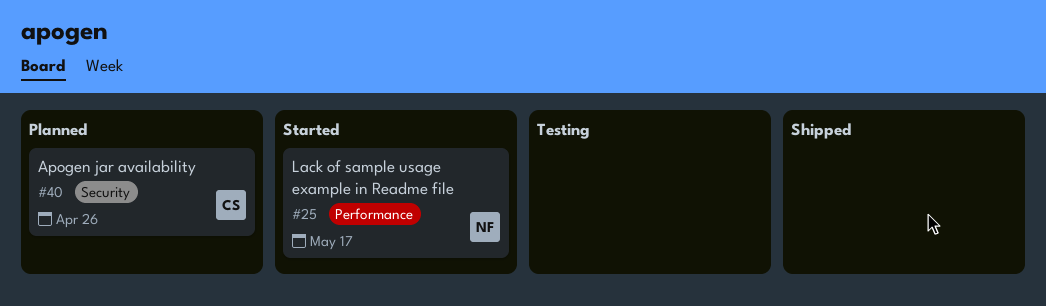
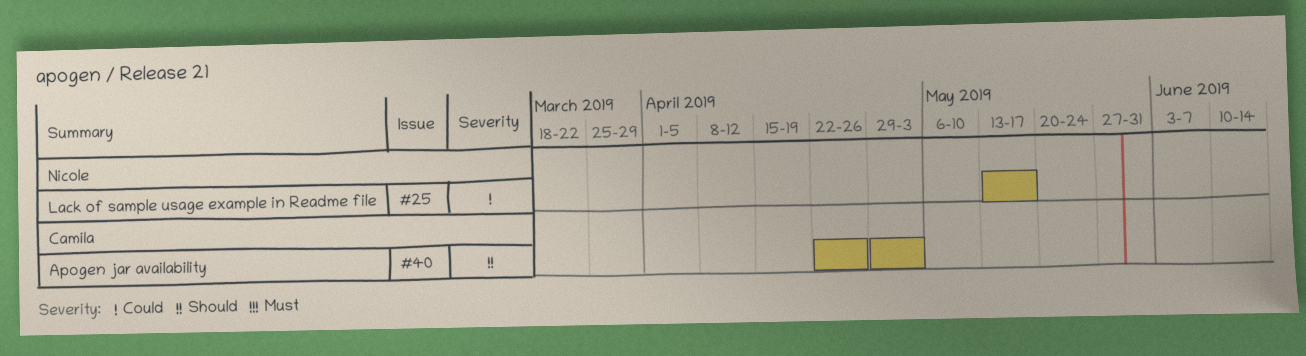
#40, due: Apr 26 -> May 3

